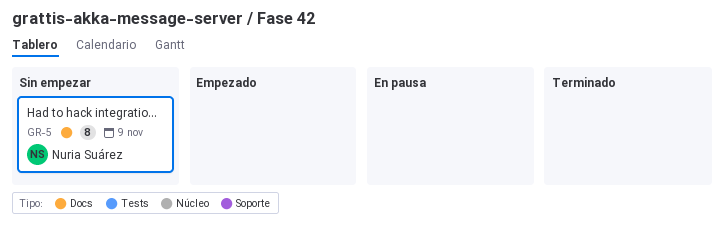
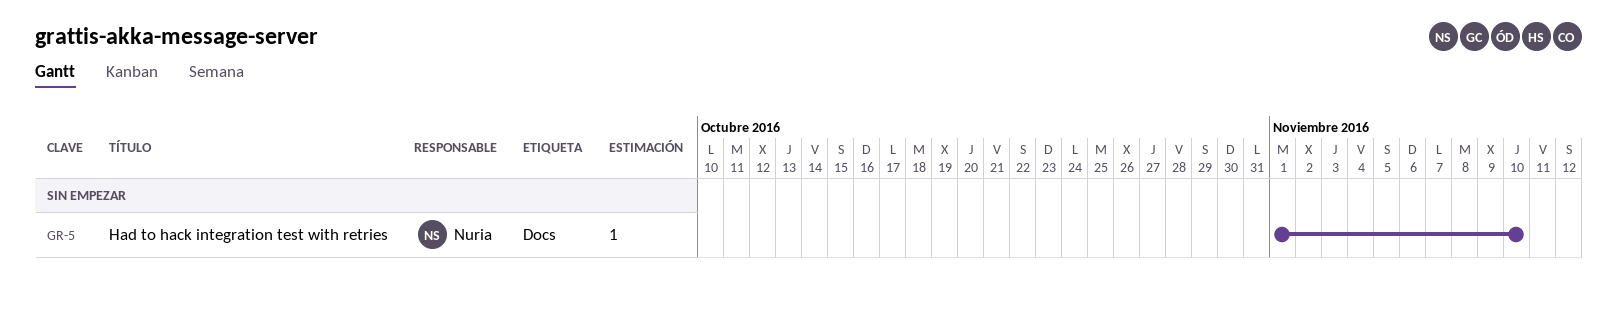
GR-5, estimate: 8 -> 1
GR-5, due: Nov 9 -> Nov 10

